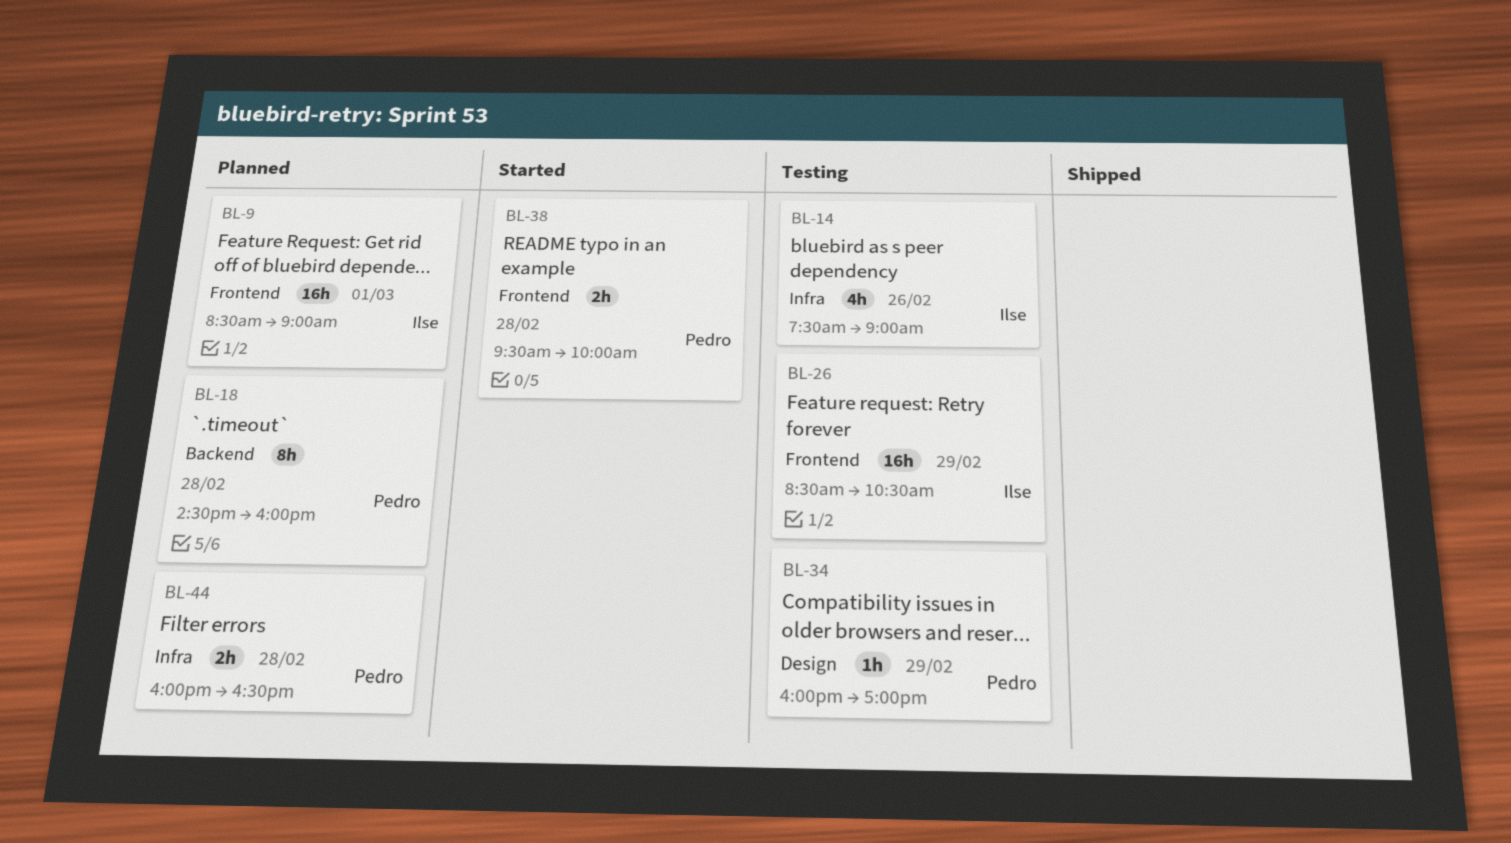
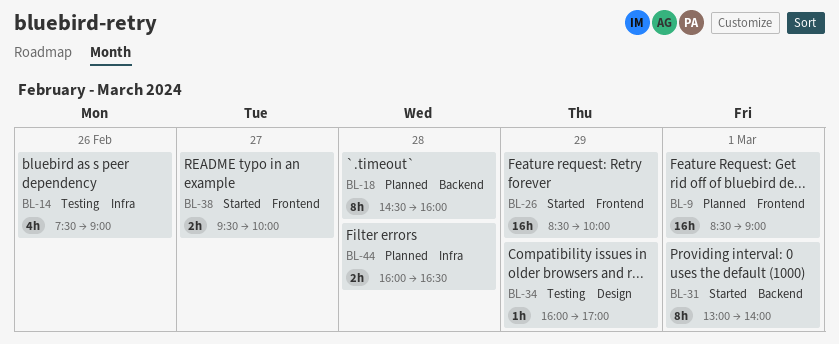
BL-26, status: Testing -> Started
BL-26, ends: 10:30 -> 10:00
BL-31: none -> present
BL-38, day: Feb 28 -> Feb 27

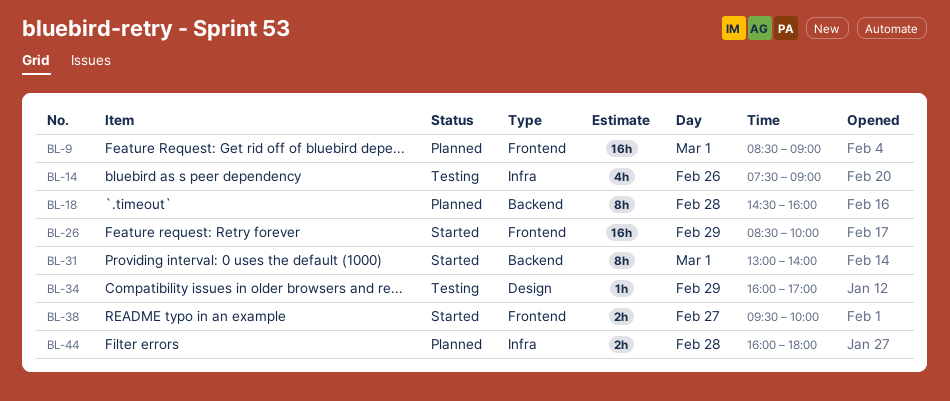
BL-44, ends: 16:30 -> 18:00

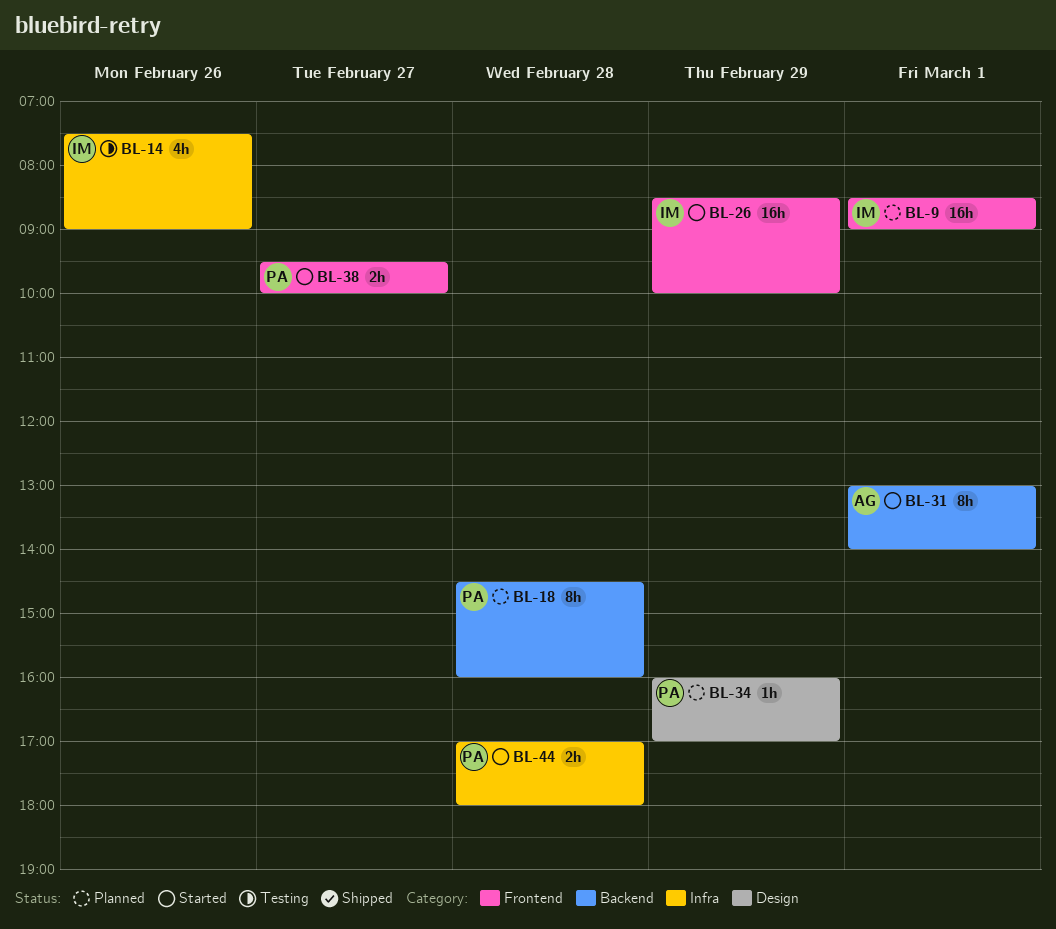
BL-34, status: Testing -> Planned
BL-44, status: Planned -> Started
BL-44, begins: 16:00 -> 17:00

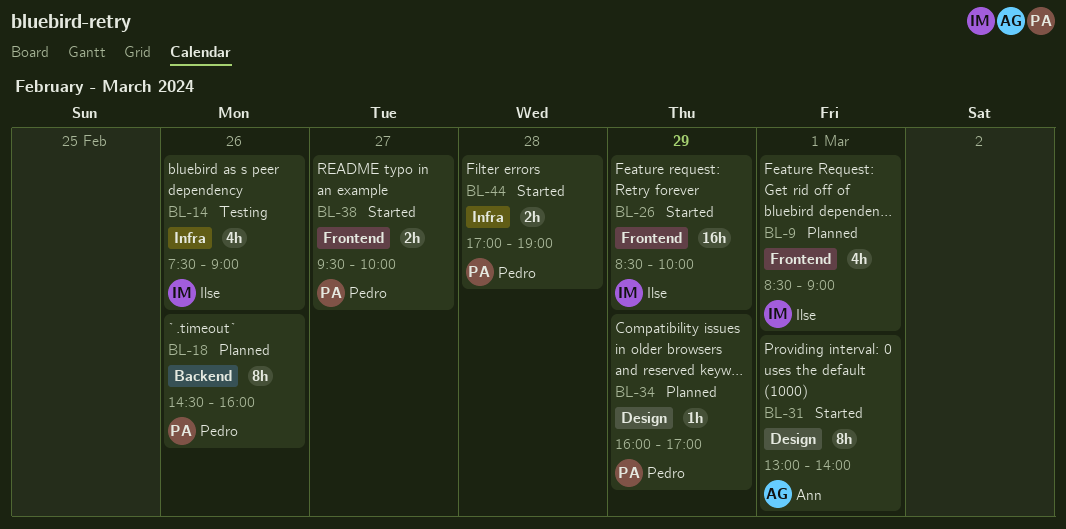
BL-9, estimate: 16h -> 4h
BL-18, day: Feb 28 -> Feb 26
BL-31, label: Backend -> Design
BL-44, ends: 18:00 -> 19:00

